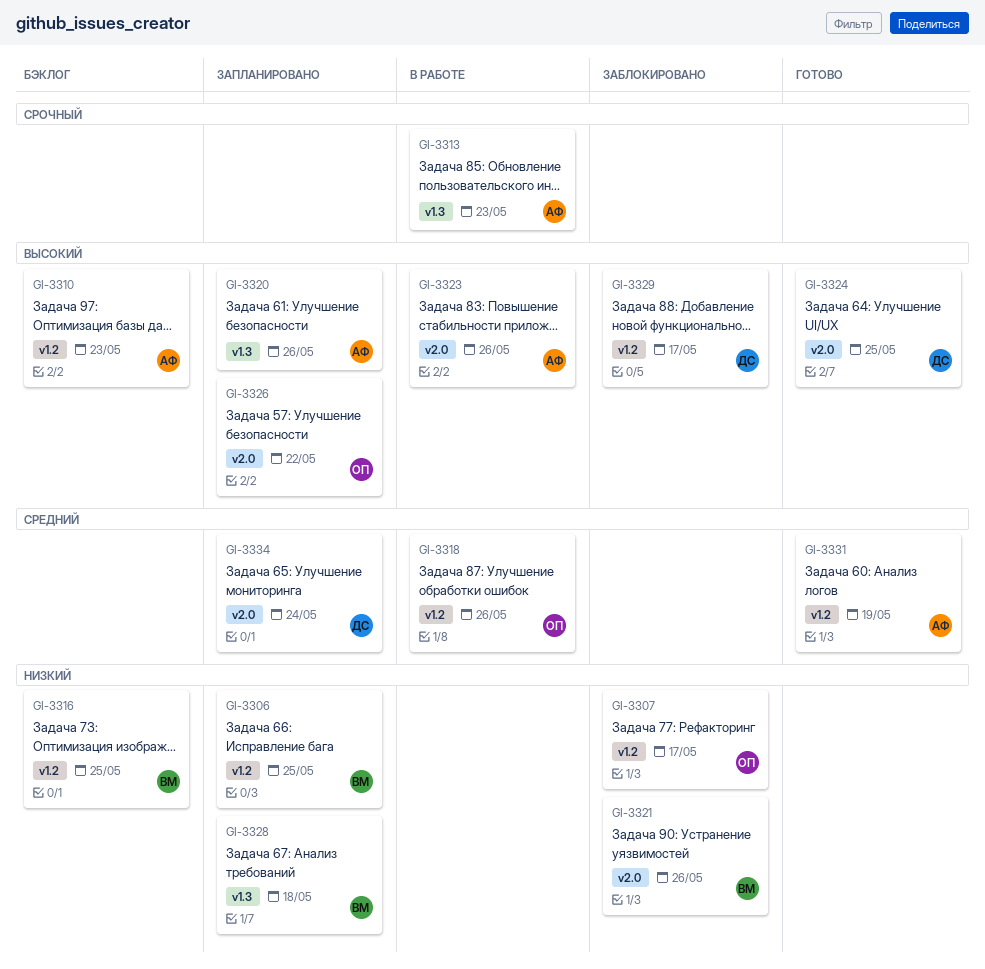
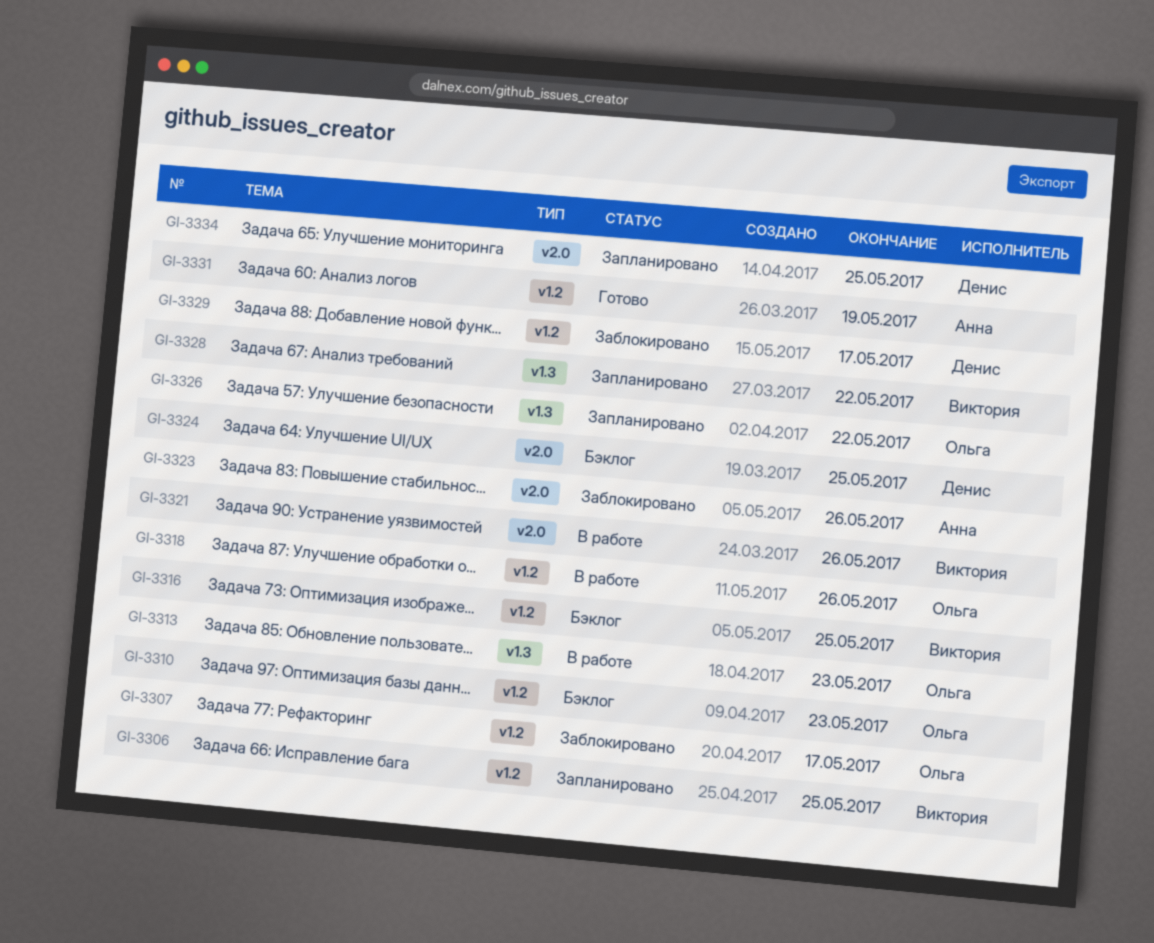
GI-3310, owner: Анна -> Ольга
GI-3313, owner: Анна -> Ольга
GI-3320: present -> none
GI-3321, status: Заблокировано -> В работе
GI-3323, status: В работе -> Заблокировано
GI-3324, status: Готово -> Бэклог
GI-3326, label: v2.0 -> v1.3
GI-3328, due: May 18 -> May 22
GI-3334, due: May 24 -> May 25

